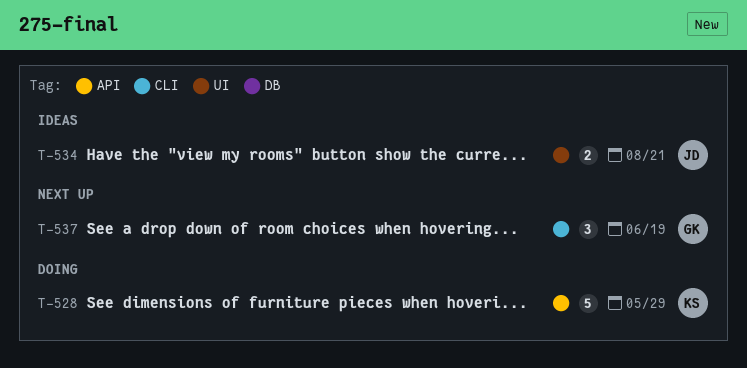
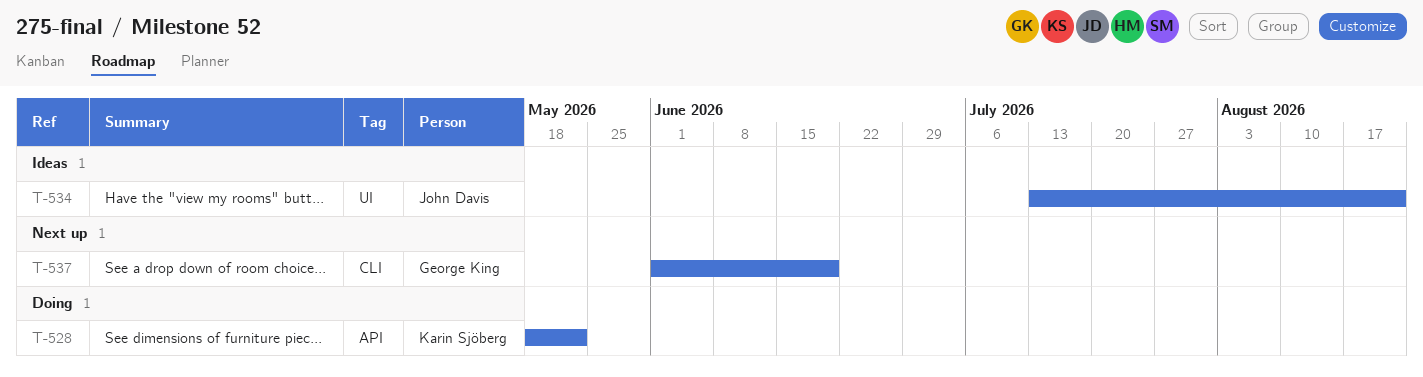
T-528, due: May 29 -> May 22

